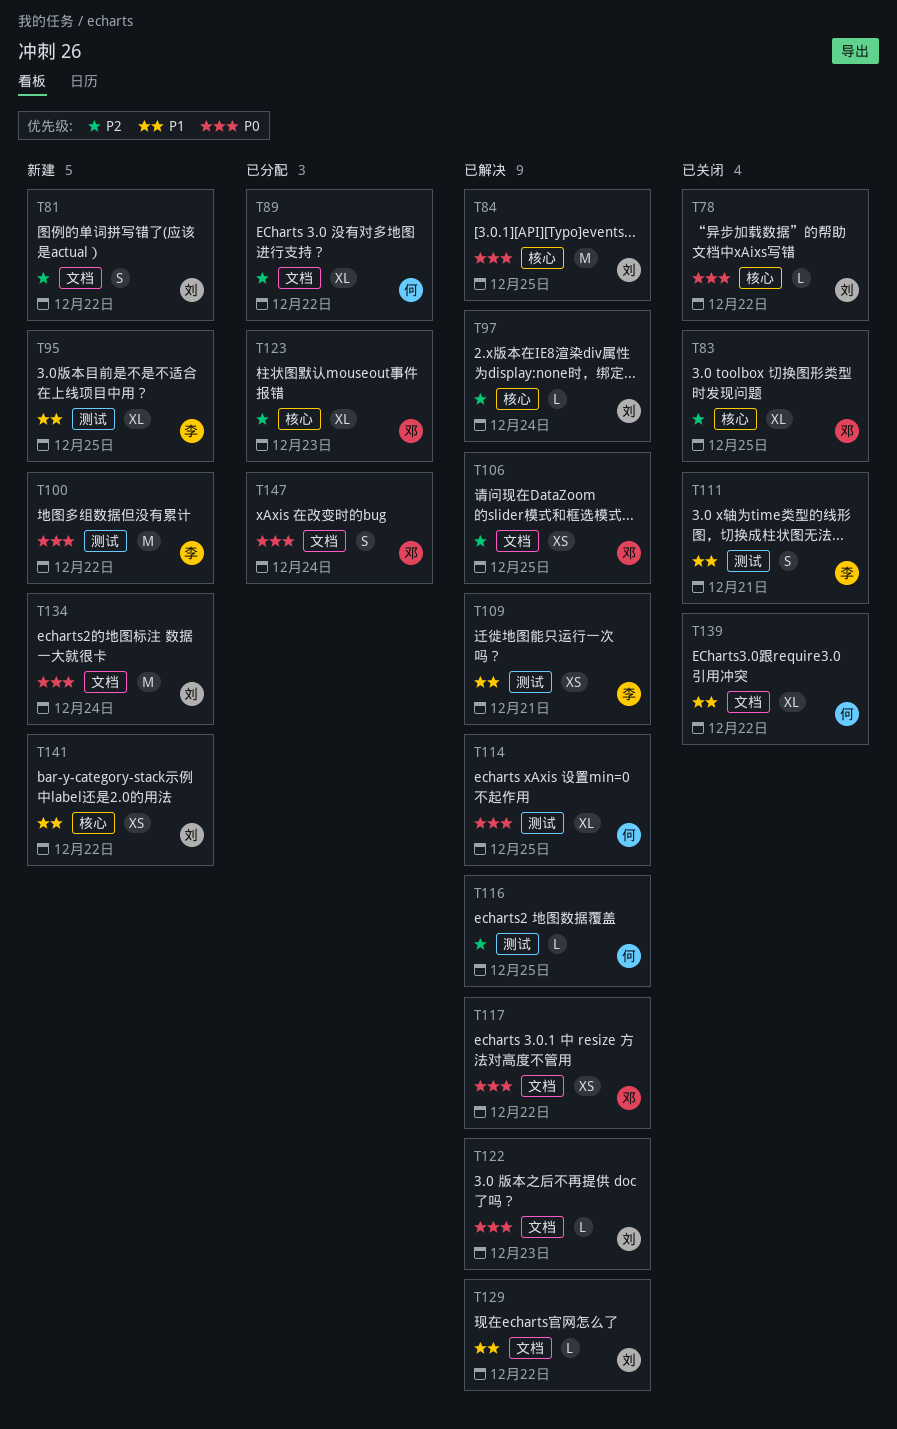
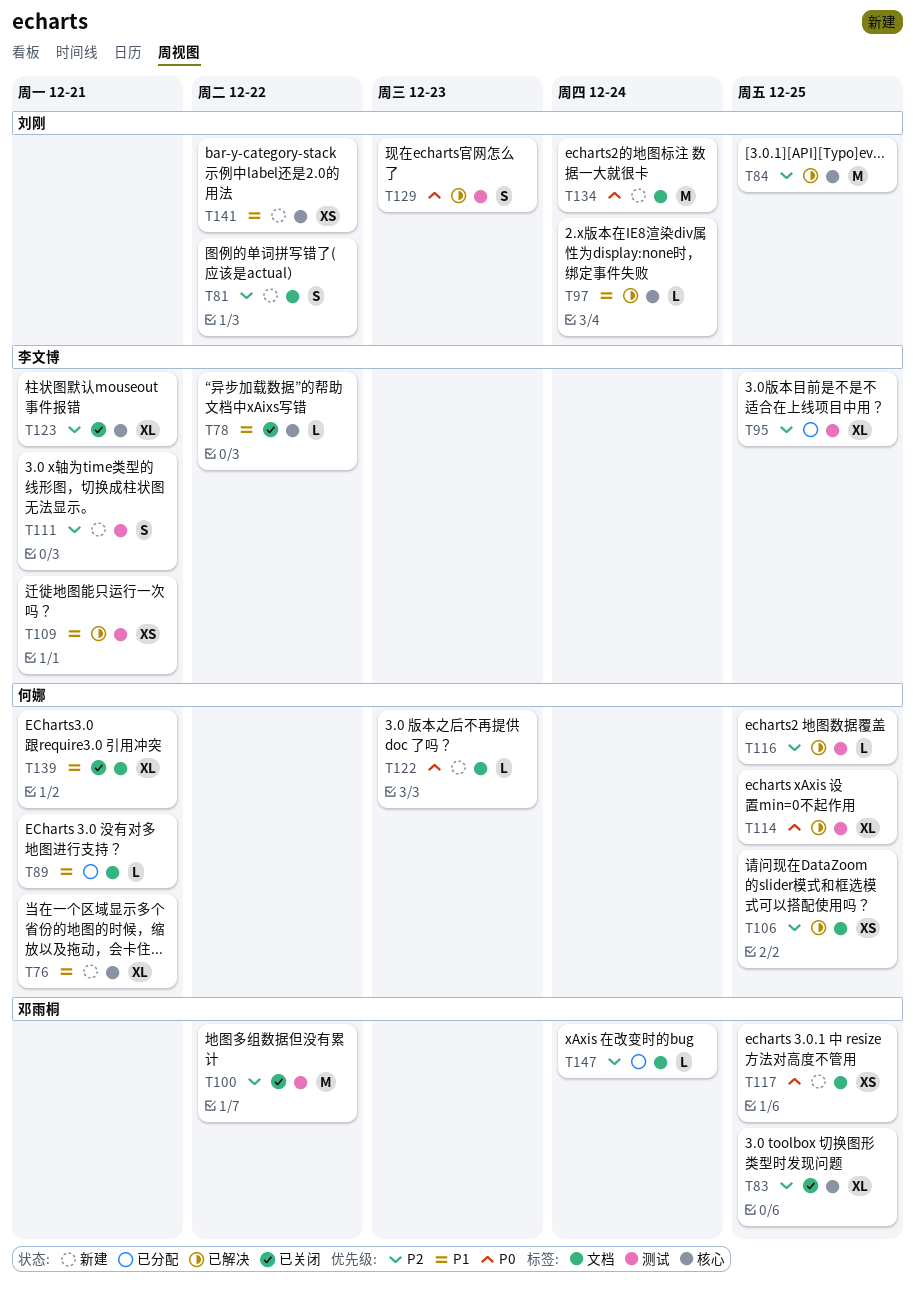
T76: none -> present
T78, owner: 刘刚 -> 李文博
T78, priority: P0 -> P1
T84, priority: P0 -> P2
T89, priority: P2 -> P1
T89, estimate: XL -> L
T89, due: Dec 22 -> Dec 21
T95, status: 新建 -> 已分配
T95, priority: P1 -> P2
T97, priority: P2 -> P1
T100, status: 新建 -> 已关闭
T100, owner: 李文博 -> 邓雨桐
T100, priority: P0 -> P2
T106, owner: 邓雨桐 -> 何娜
T111, status: 已关闭 -> 新建
T111, priority: P1 -> P2
T117, status: 已解决 -> 新建
T117, due: Dec 22 -> Dec 25
T122, status: 已解决 -> 新建
T122, owner: 刘刚 -> 何娜
T123, status: 已分配 -> 已关闭
T123, owner: 邓雨桐 -> 李文博
T123, due: Dec 23 -> Dec 21
T129, priority: P1 -> P0
T129, label: 文档 -> 测试
T129, estimate: L -> S
T129, due: Dec 22 -> Dec 23
T139, due: Dec 22 -> Dec 21
T147, priority: P0 -> P2
T147, estimate: S -> L

